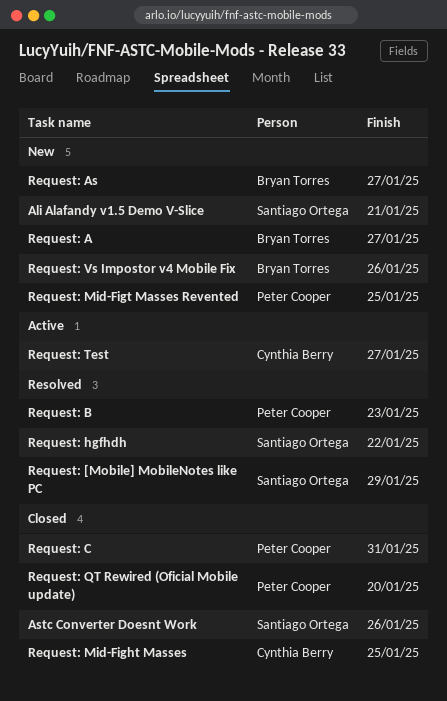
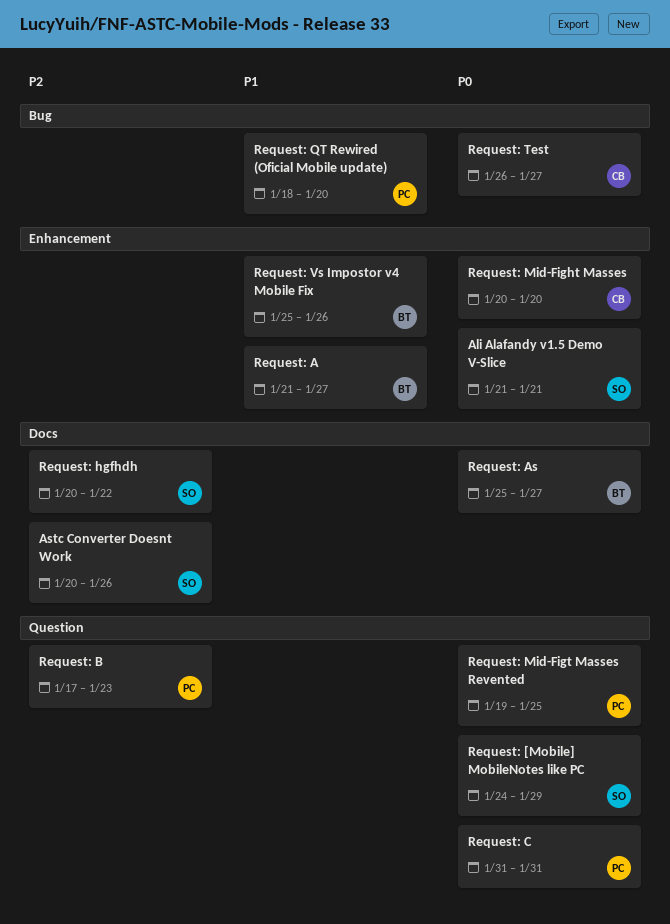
Request: Mid-Fight Masses, due: Jan 25 -> Jan 20

